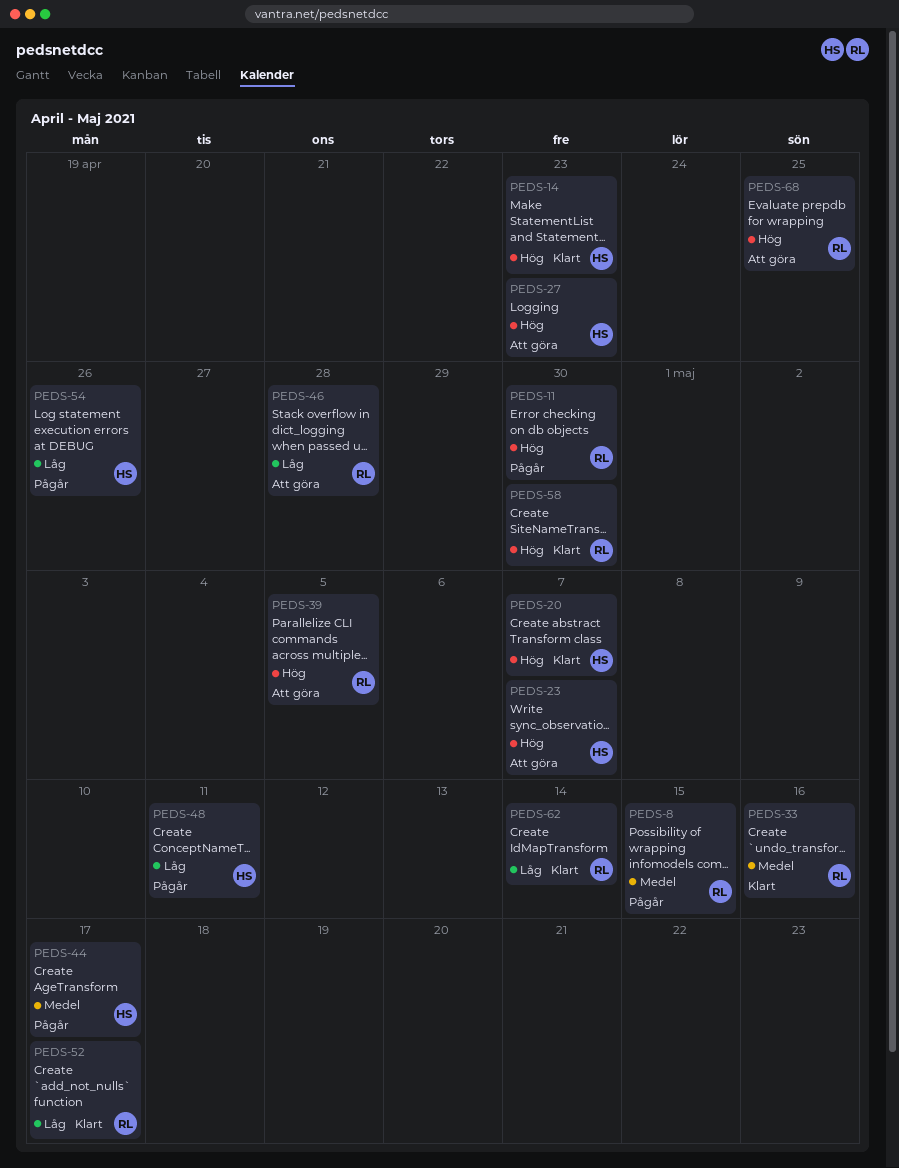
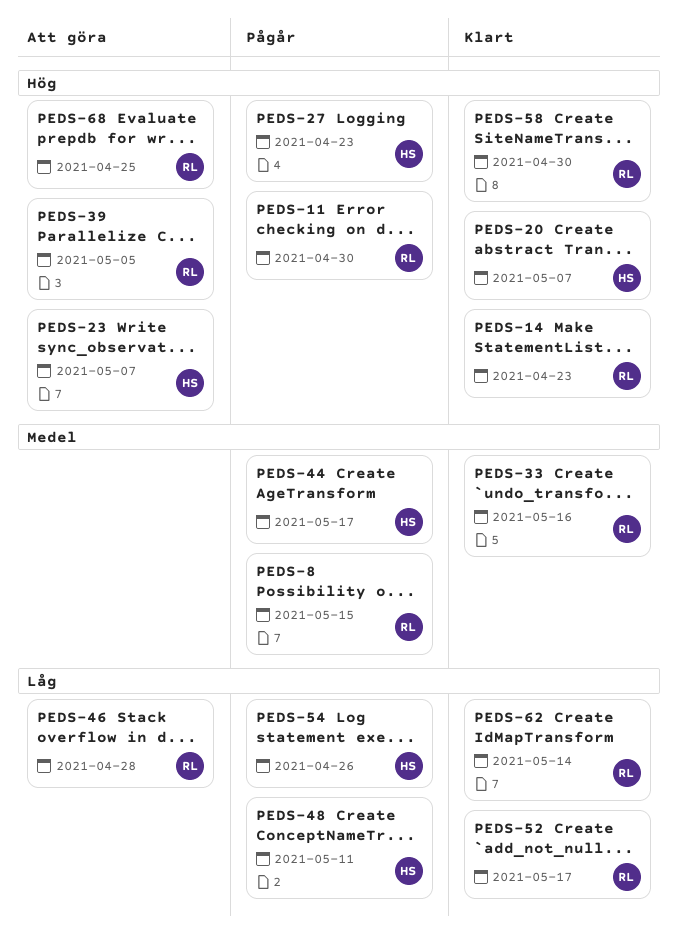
PEDS-14, owner: HS -> RL
PEDS-27, status: Att göra -> Pågår

